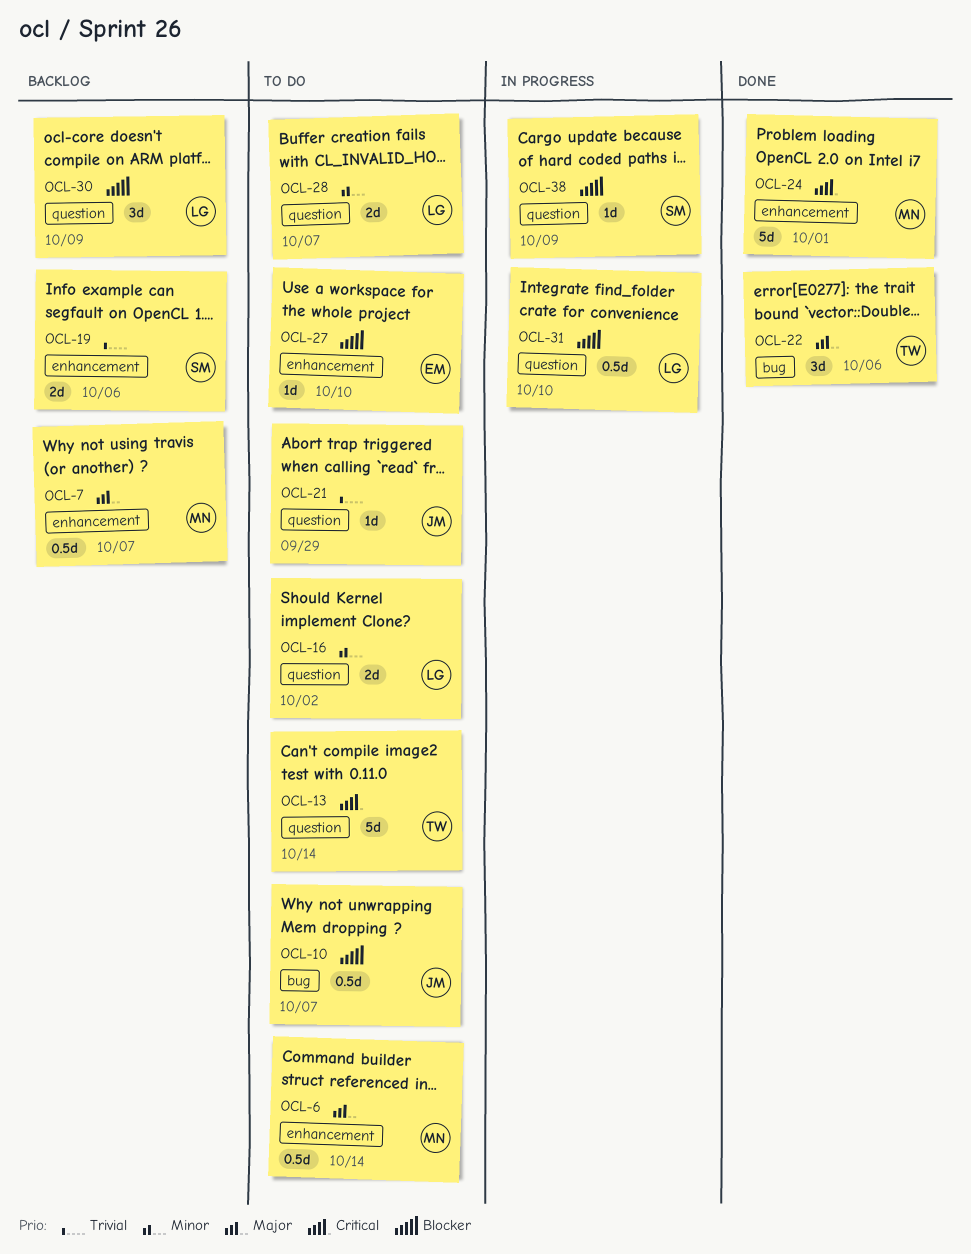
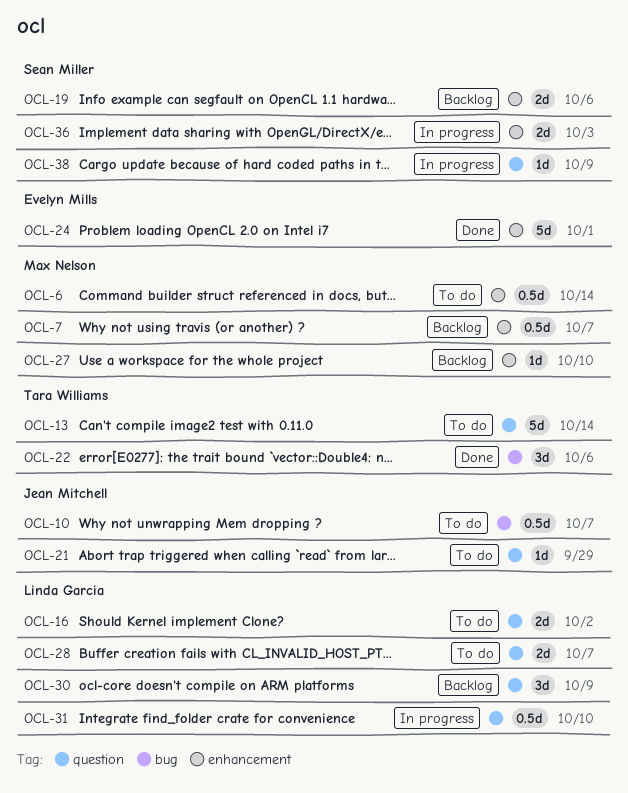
OCL-24, owner: Max Nelson -> Evelyn Mills
OCL-27, status: To do -> Backlog
OCL-27, owner: Evelyn Mills -> Max Nelson
OCL-36: none -> present

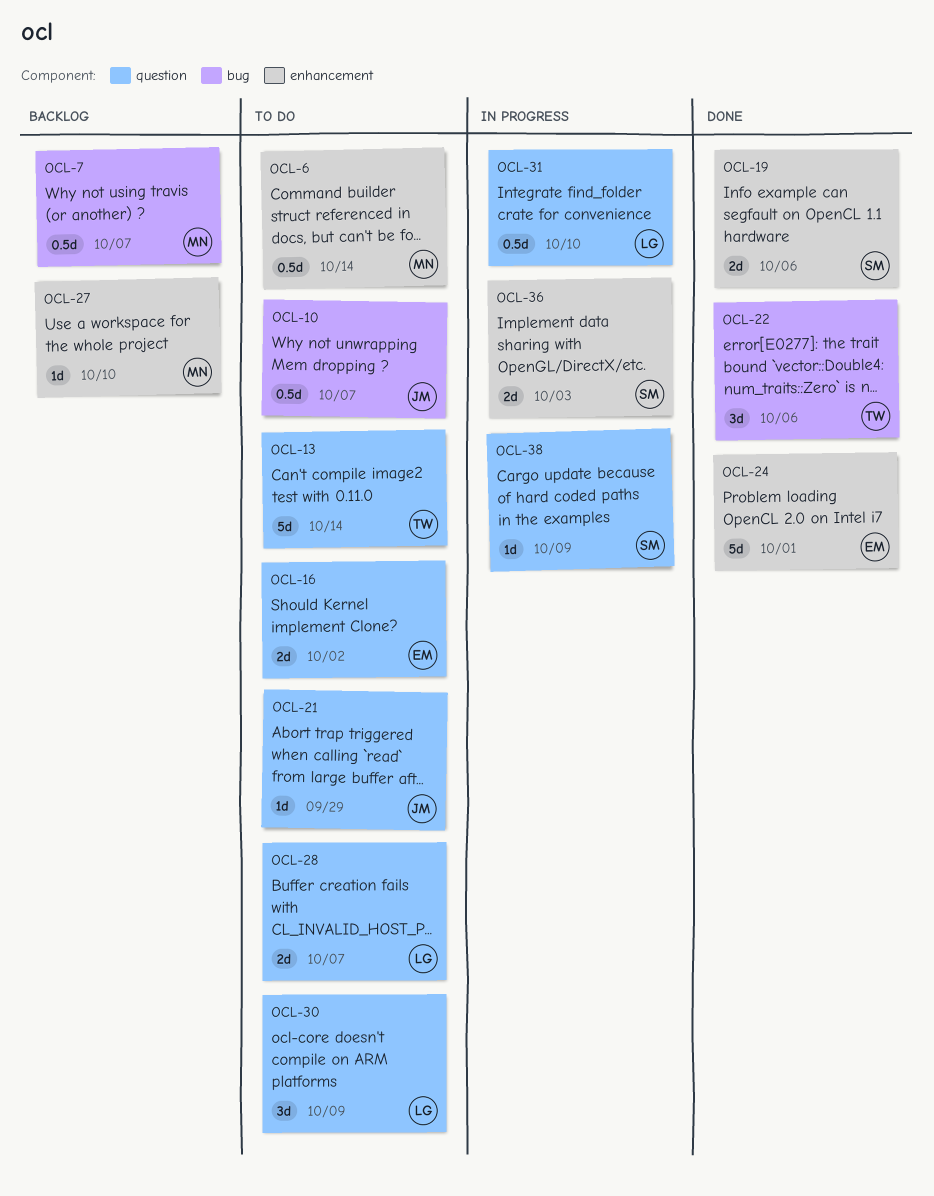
OCL-7, label: enhancement -> bug
OCL-16, owner: Linda Garcia -> Evelyn Mills
OCL-19, status: Backlog -> Done
OCL-30, status: Backlog -> To do

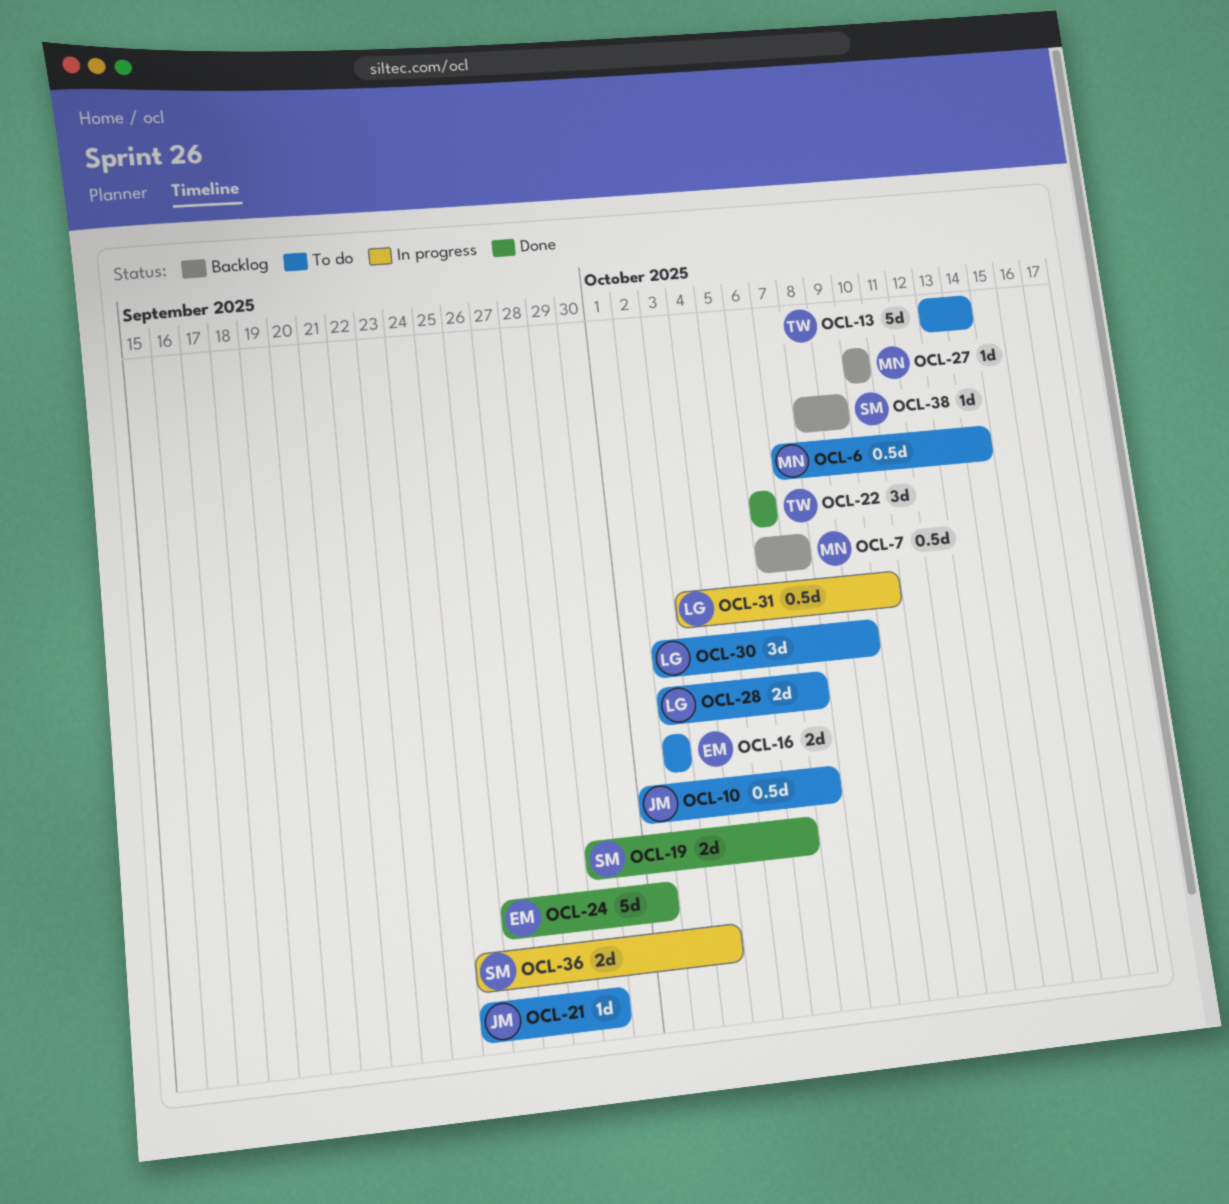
OCL-38, status: In progress -> Backlog

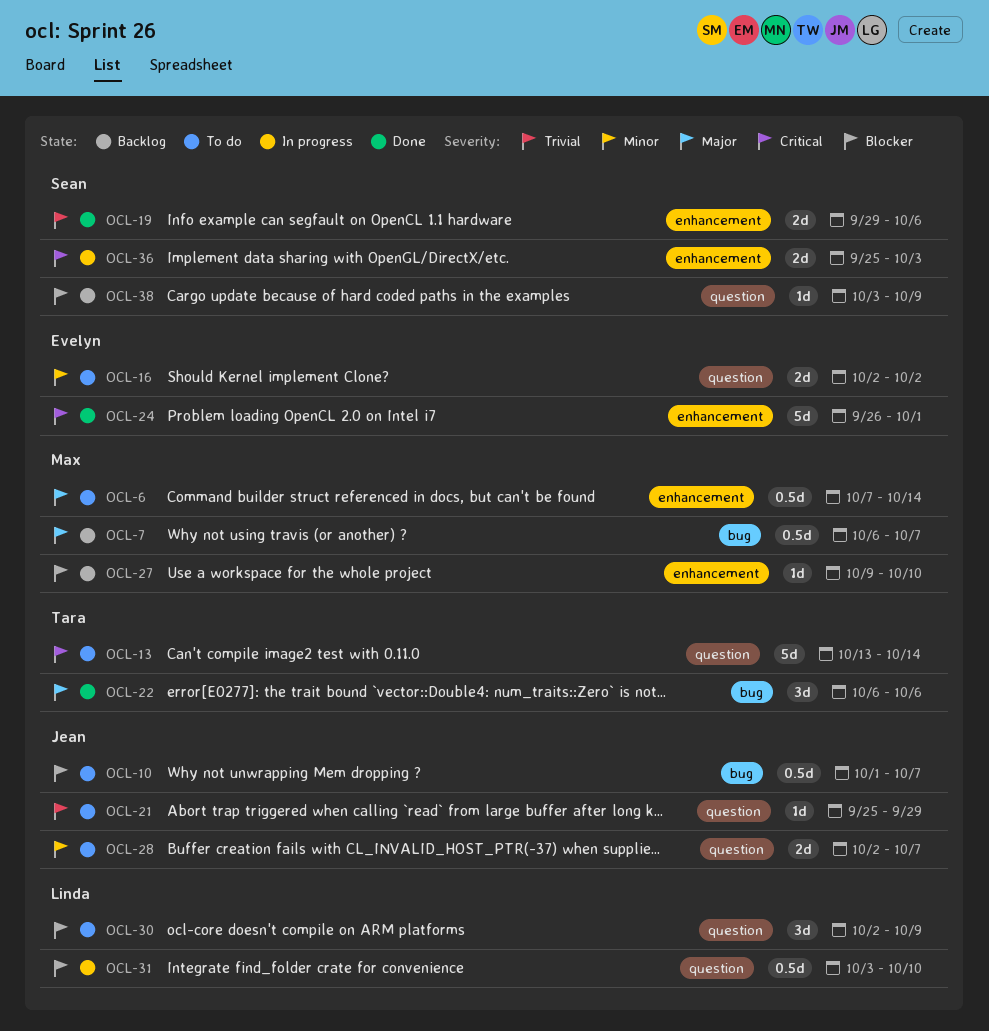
OCL-27, start: Oct 10 -> Oct 9
OCL-28, owner: Linda -> Jean
OCL-38, start: Oct 8 -> Oct 3

